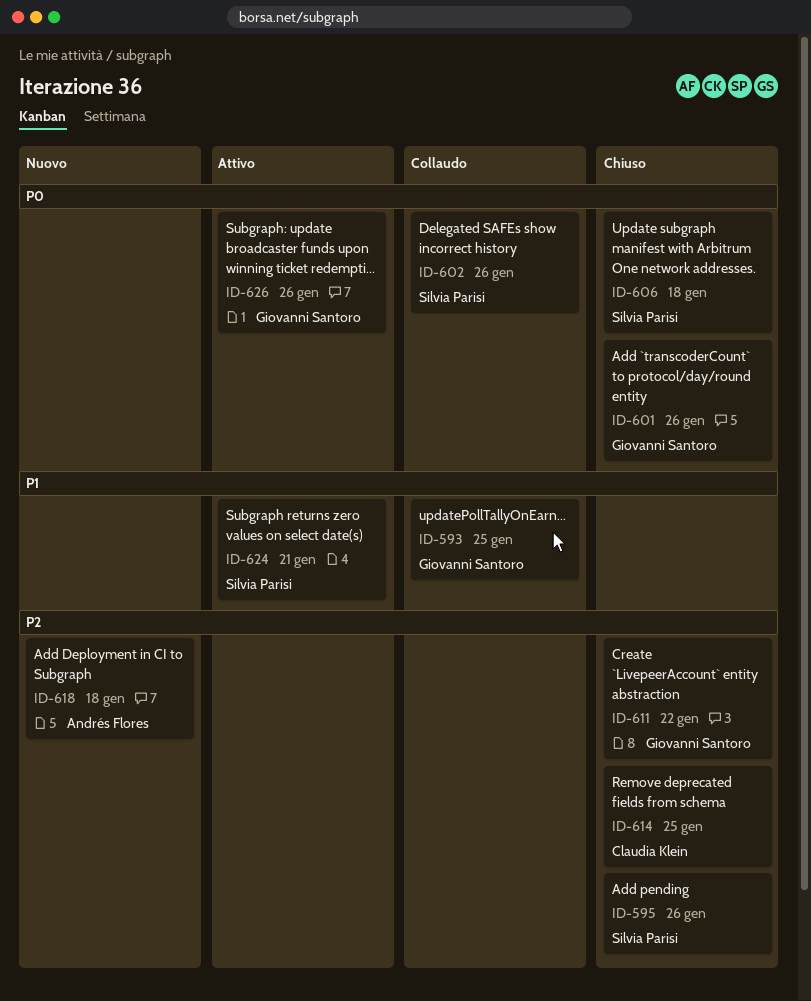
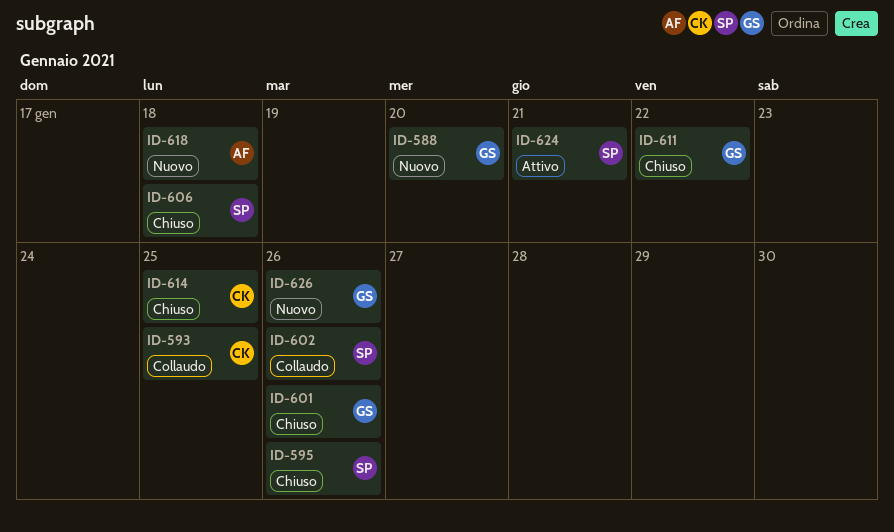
ID-588: none -> present
ID-593, owner: Giovanni Santoro -> Claudia Klein
ID-626, status: Attivo -> Nuovo

